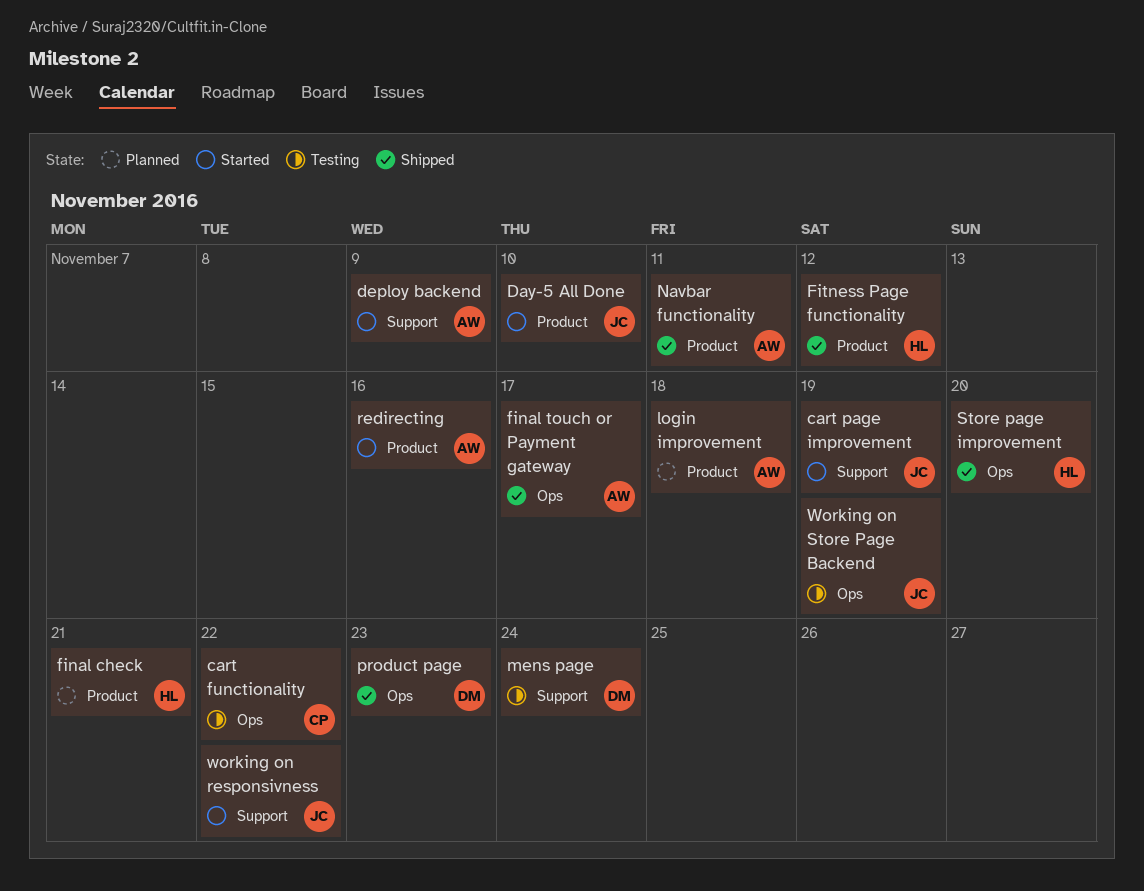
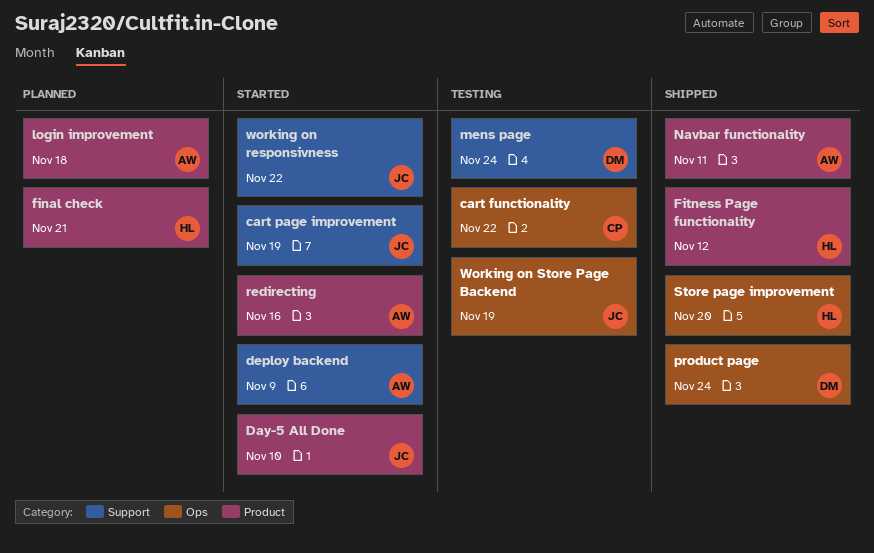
final touch or Payment gateway: present -> none
product page, due: Nov 23 -> Nov 24

